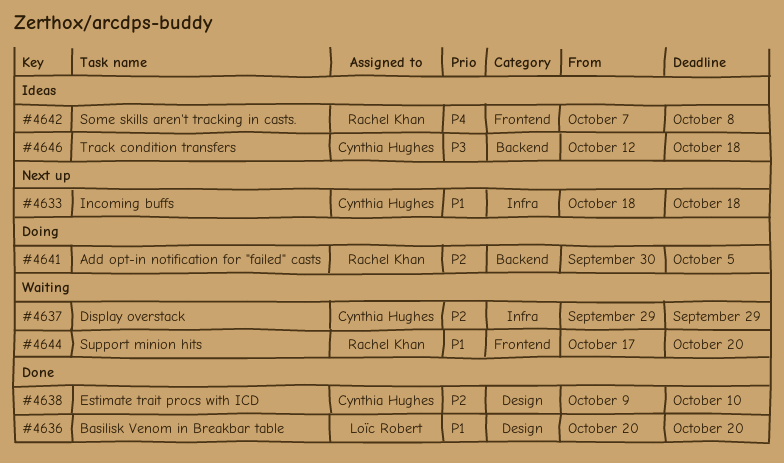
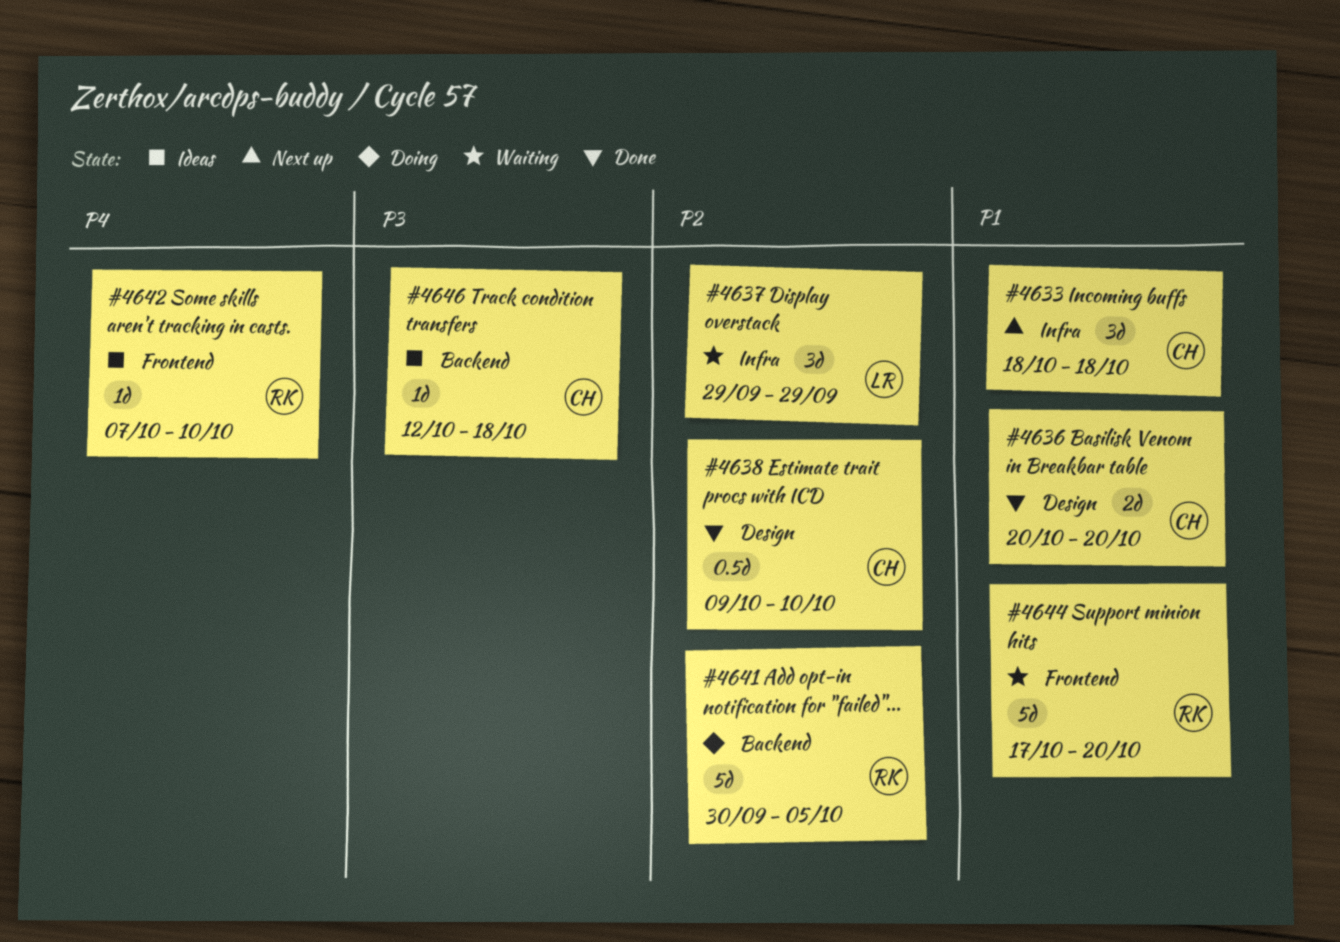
#4636, owner: Loïc Robert -> Cynthia Hughes
#4637, owner: Cynthia Hughes -> Loïc Robert
#4642, due: Oct 8 -> Oct 10

